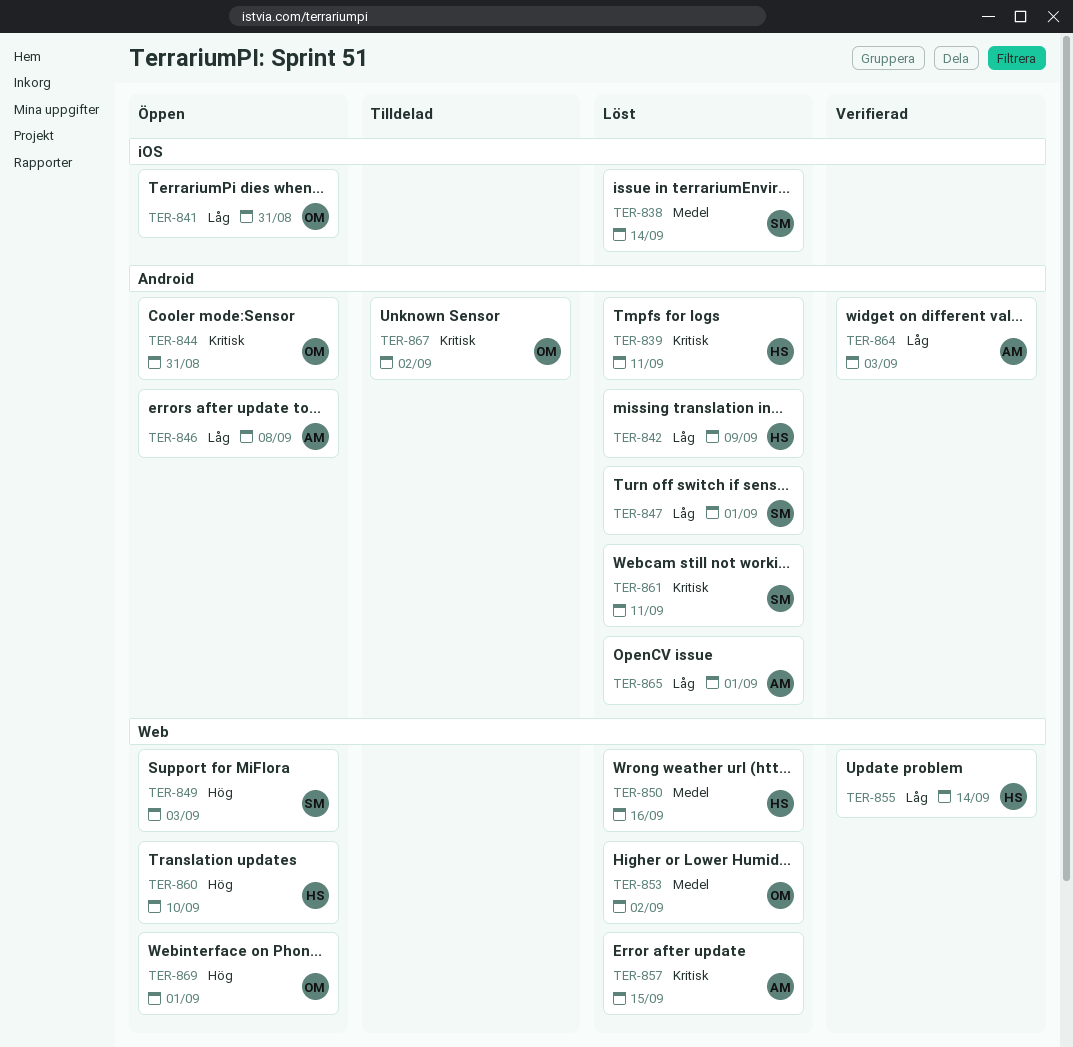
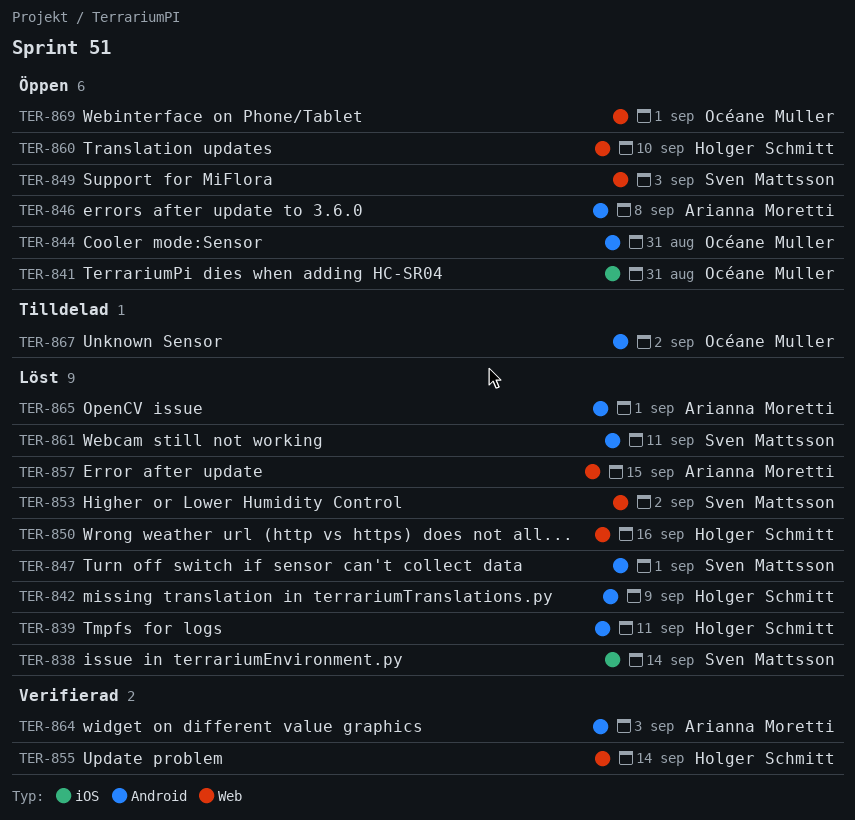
TER-853, owner: Océane Muller -> Sven Mattsson

